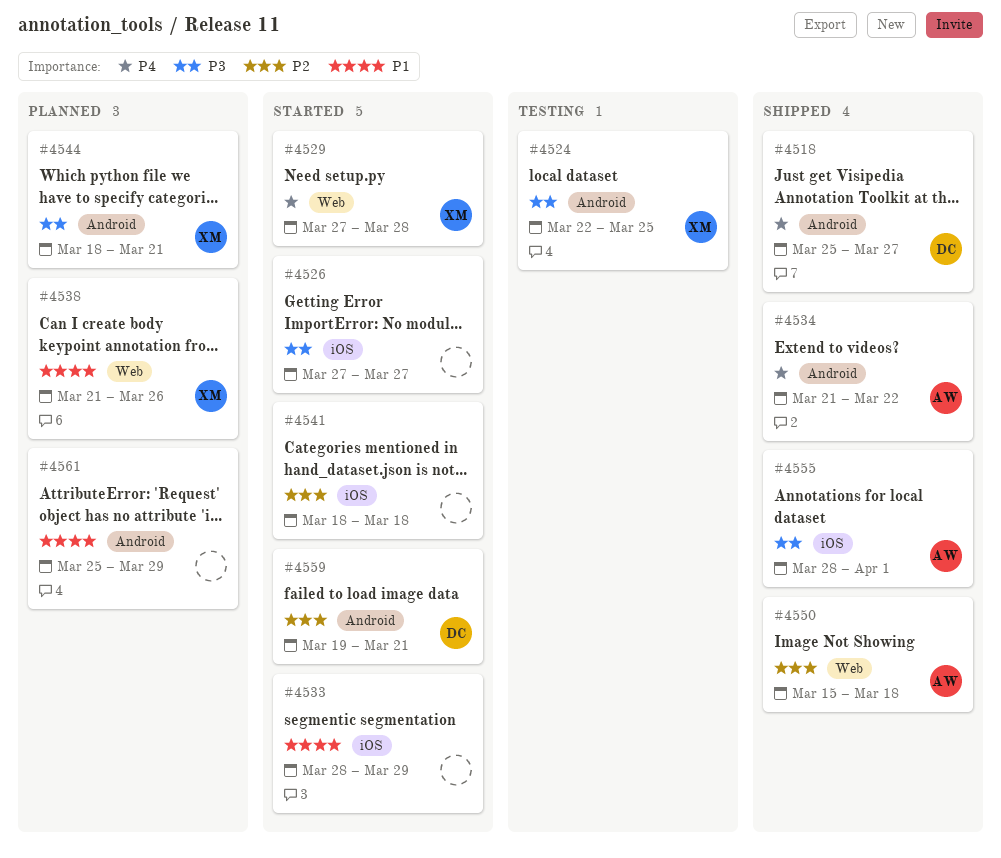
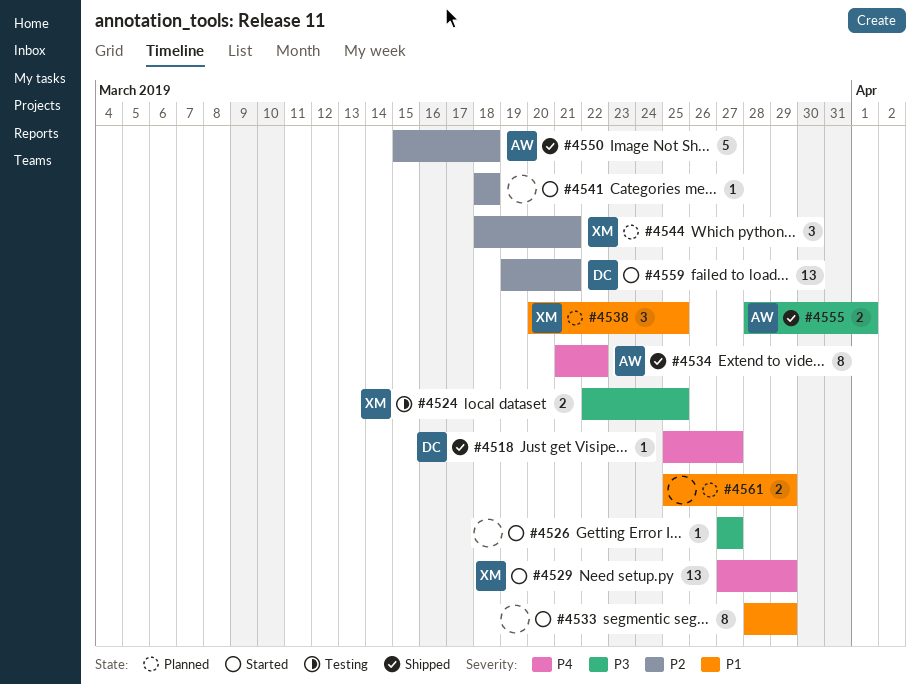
#4529, due: Mar 28 -> Mar 29
#4538, start: Mar 21 -> Mar 20
#4538, due: Mar 26 -> Mar 25
#4544, priority: P3 -> P2

